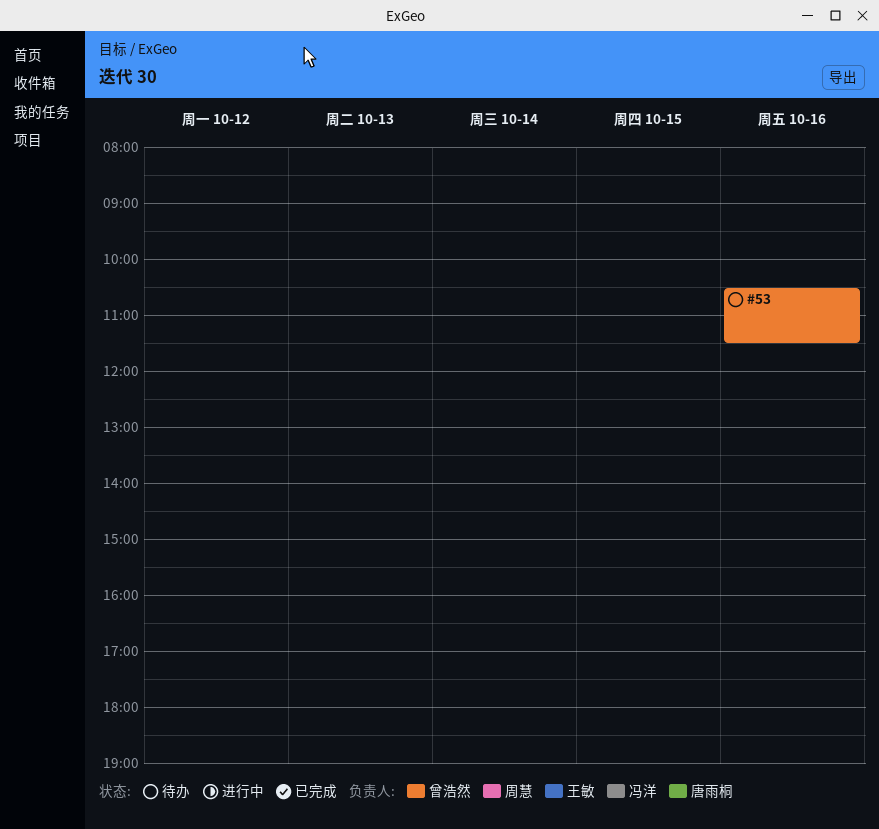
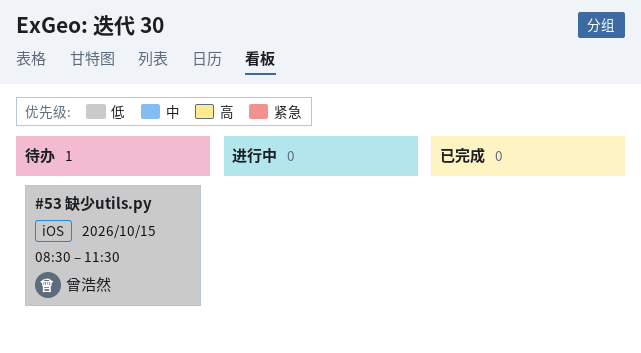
#53, day: Oct 16 -> Oct 15
#53, begins: 10:30 -> 08:30

